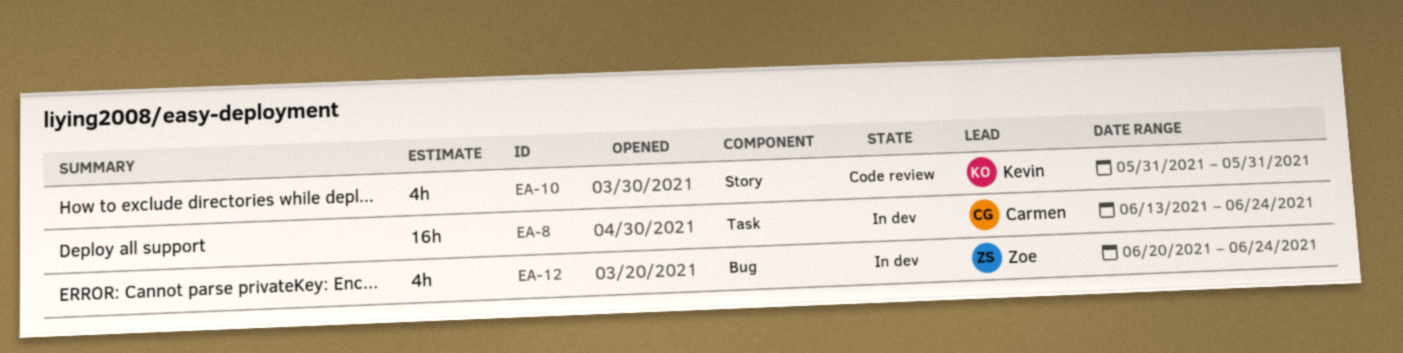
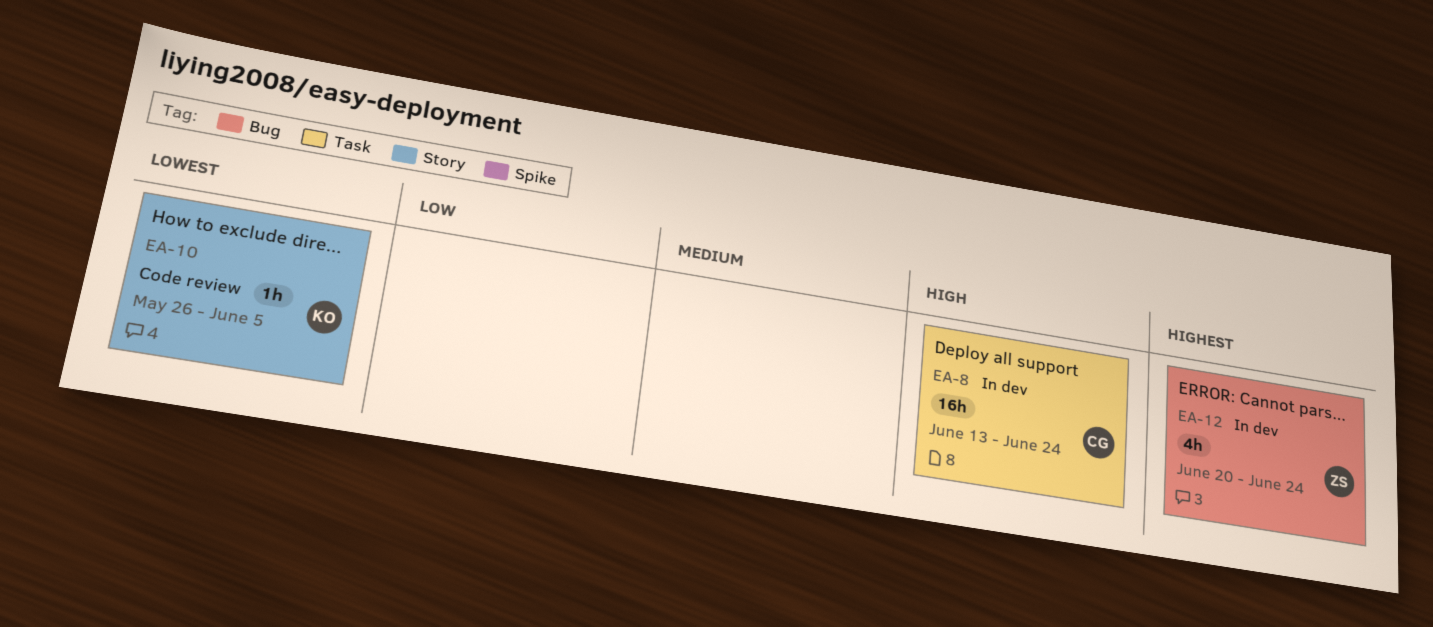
EA-10, estimate: 4h -> 1h
EA-10, start: May 31 -> May 26
EA-10, due: May 31 -> Jun 5

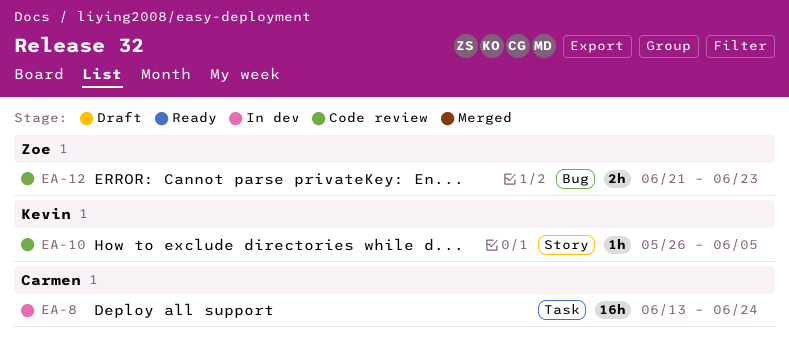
EA-12, status: In dev -> Code review
EA-12, estimate: 4h -> 2h
EA-12, start: Jun 20 -> Jun 21
EA-12, due: Jun 24 -> Jun 23

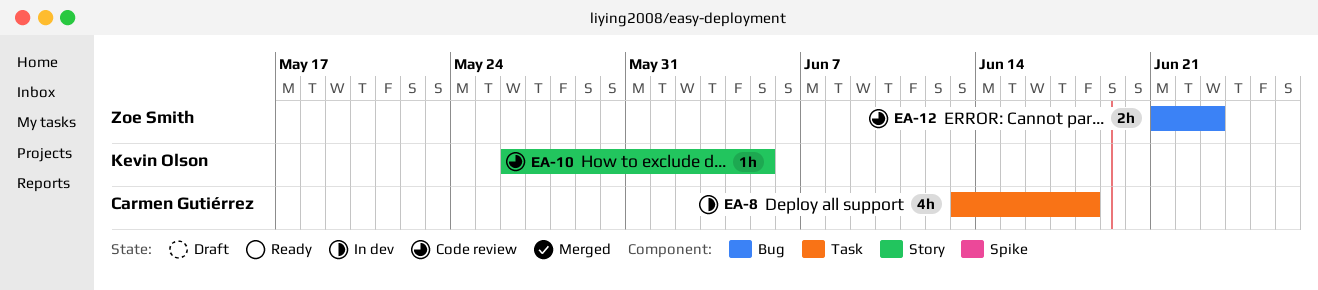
EA-8, estimate: 16h -> 4h
EA-8, due: Jun 24 -> Jun 18

